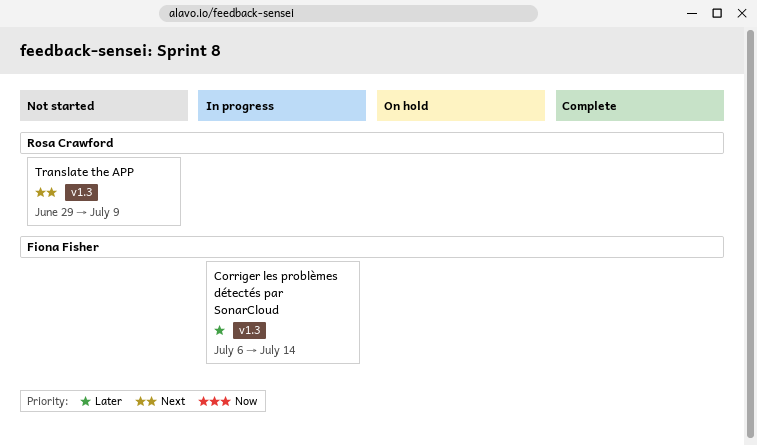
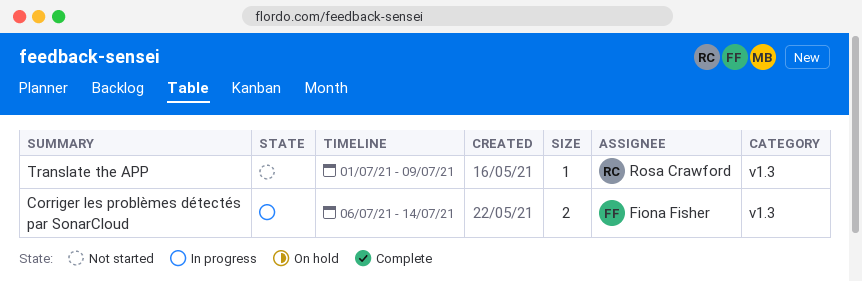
Translate the APP, start: Jun 29 -> Jul 1

